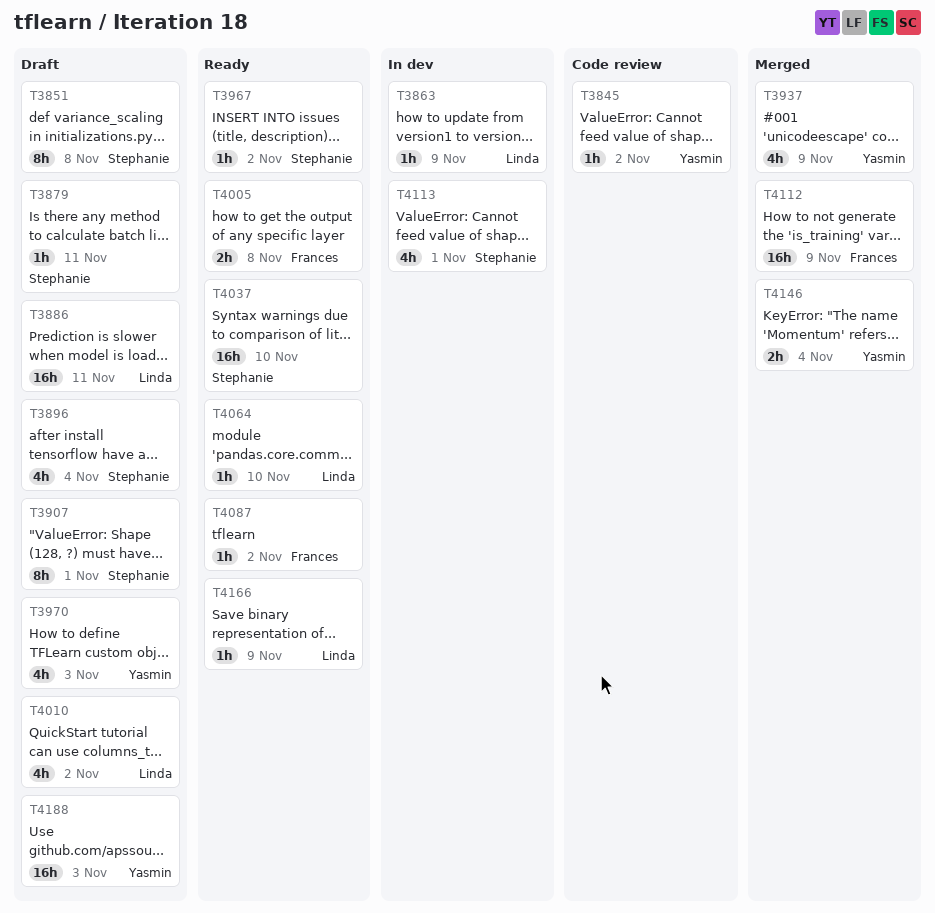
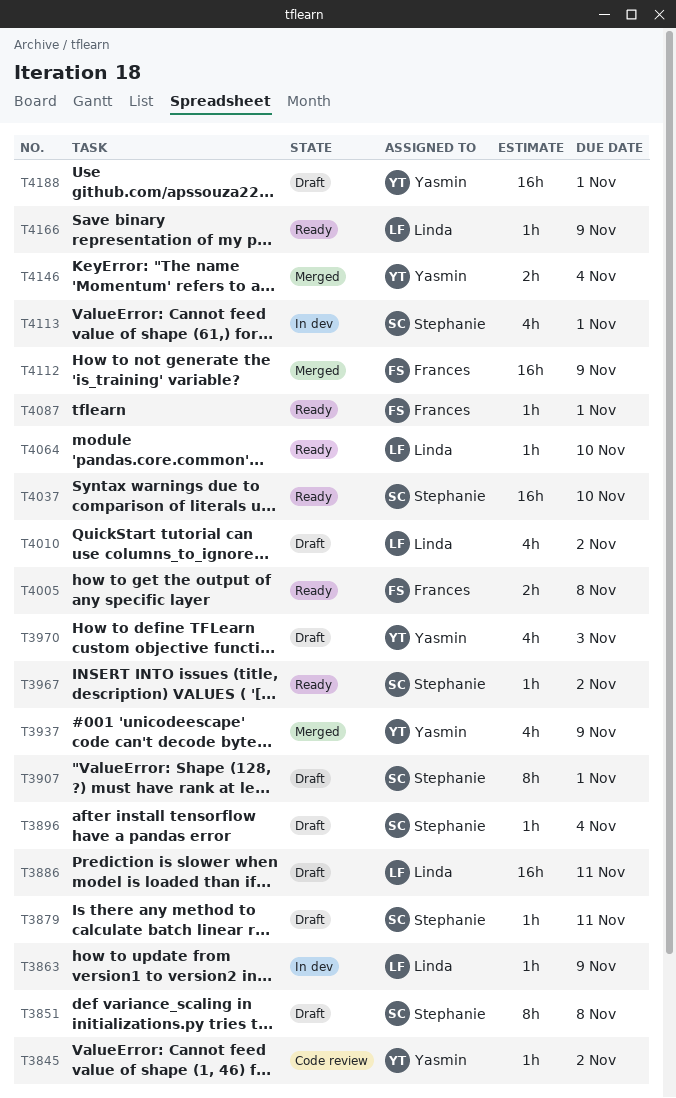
T3896, estimate: 4h -> 1h
T4087, due: Nov 2 -> Nov 1
T4188, due: Nov 3 -> Nov 1

